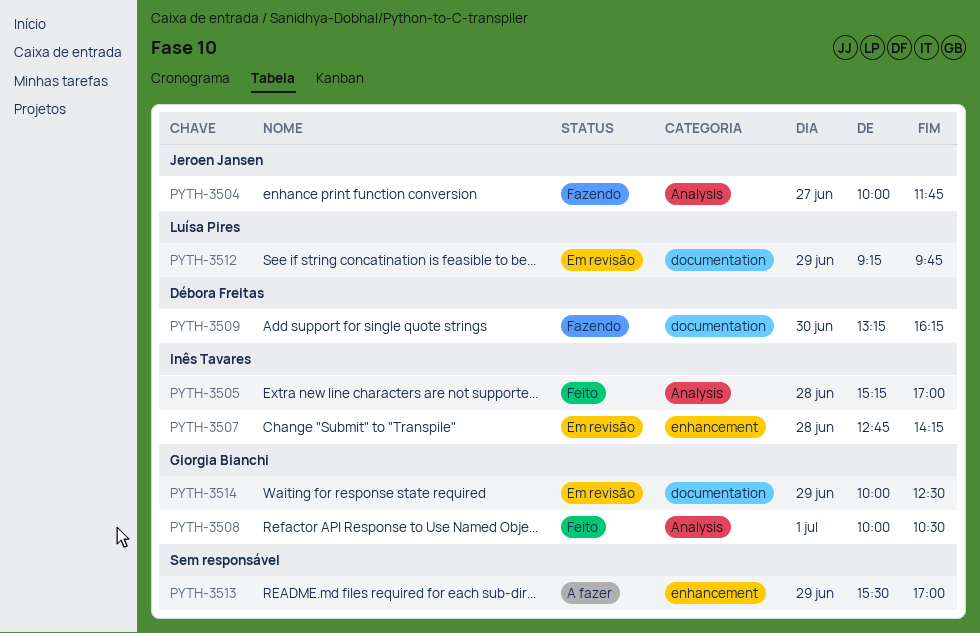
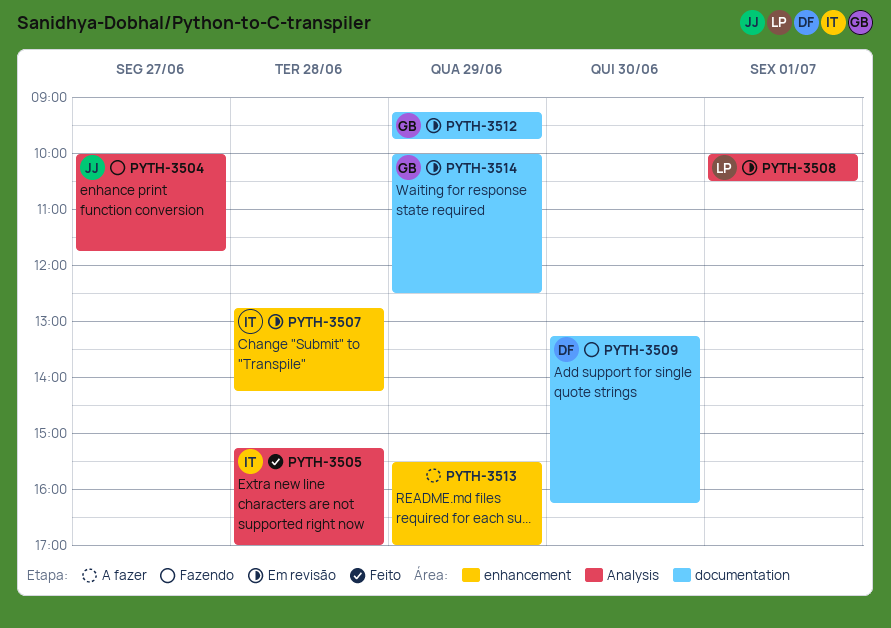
PYTH-3508, status: Feito -> Em revisão
PYTH-3508, owner: Giorgia Bianchi -> Luísa Pires
PYTH-3512, owner: Luísa Pires -> Giorgia Bianchi

